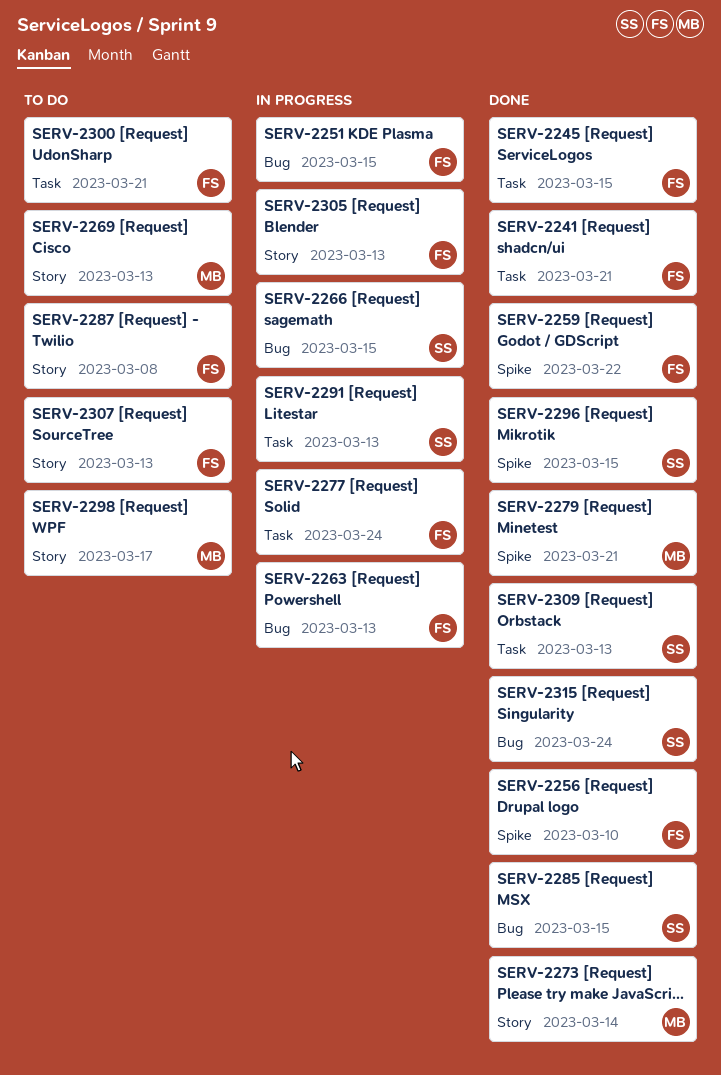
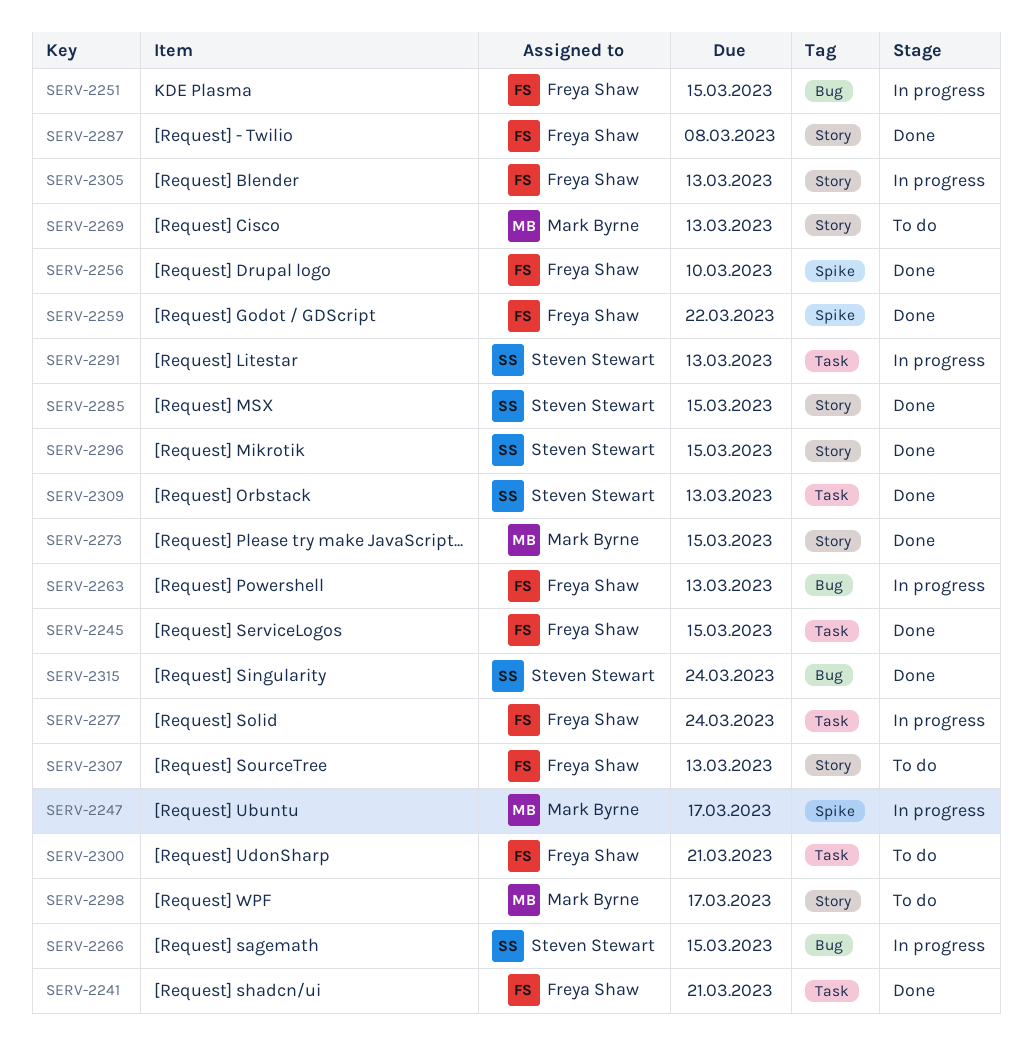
SERV-2247: none -> present
SERV-2273, due: Mar 14 -> Mar 15
SERV-2279: present -> none
SERV-2285, label: Bug -> Story
SERV-2287, status: To do -> Done
SERV-2296, label: Spike -> Story

